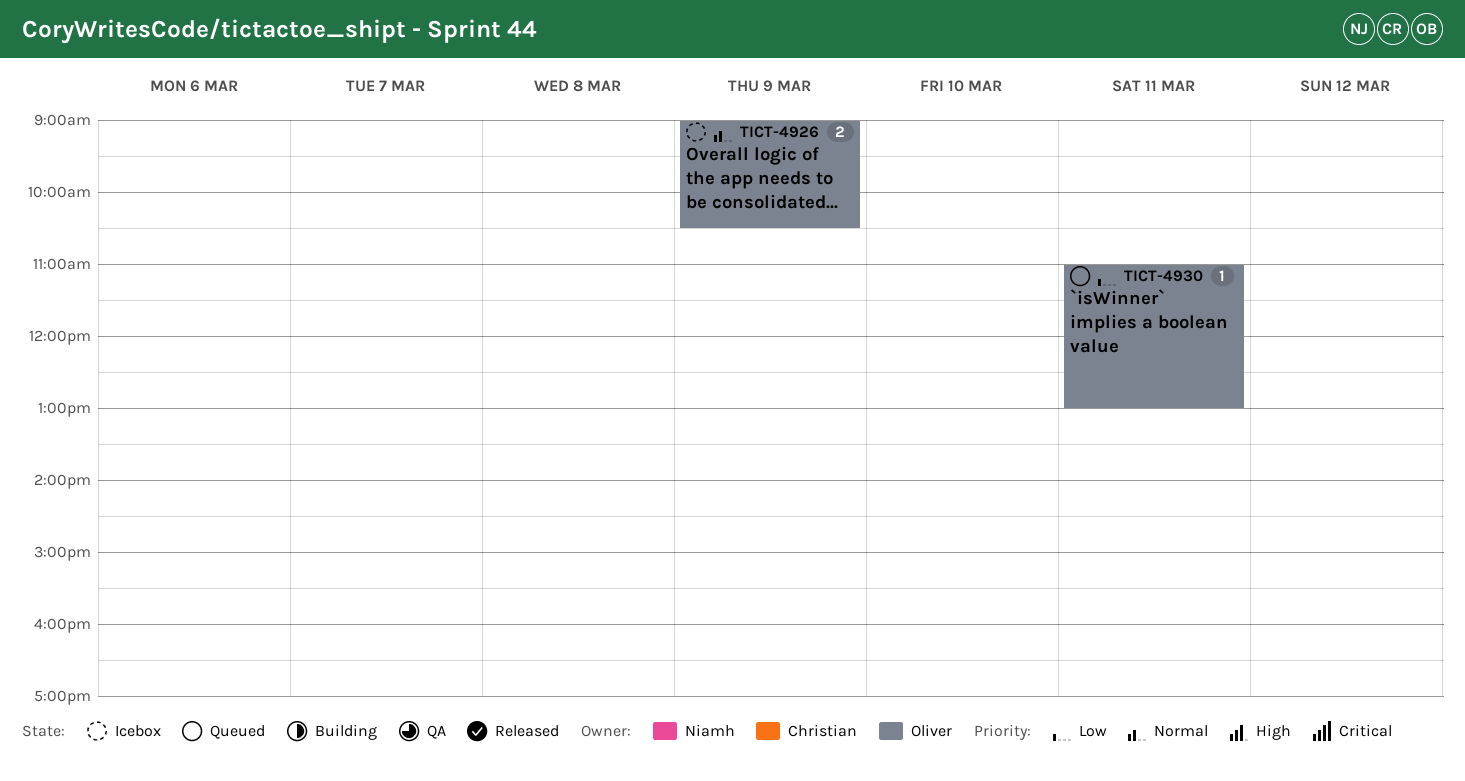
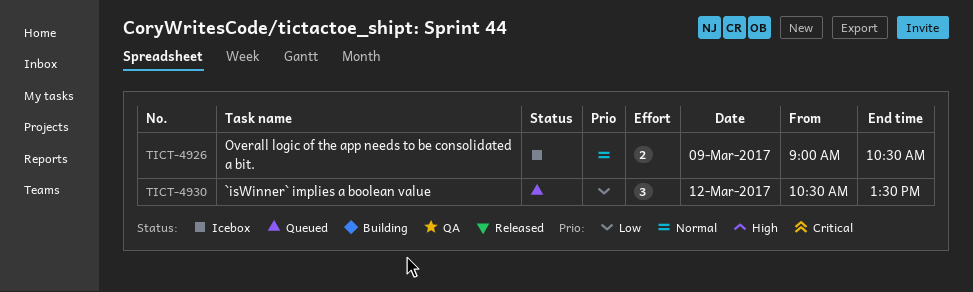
TICT-4930, estimate: 1 -> 3
TICT-4930, day: Mar 11 -> Mar 12
TICT-4930, begins: 11:00 -> 10:30
TICT-4930, ends: 13:00 -> 13:30

